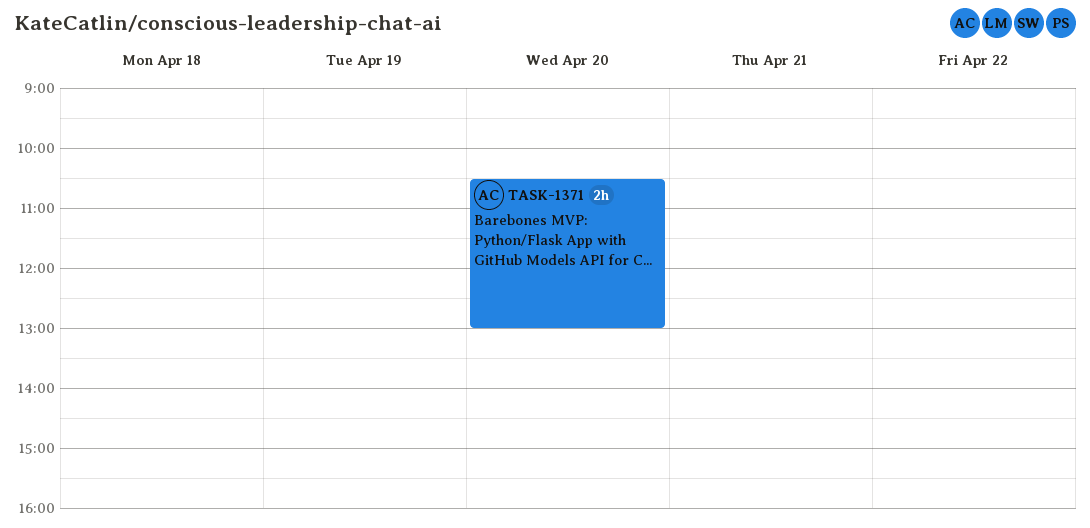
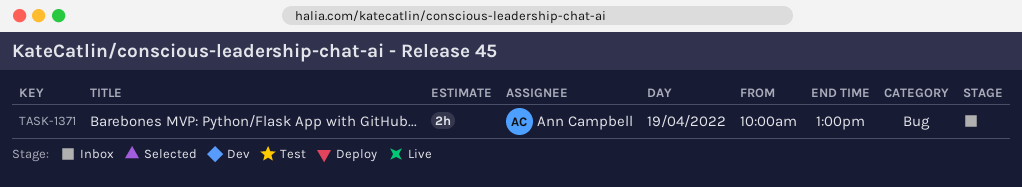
TASK-1371, day: Apr 20 -> Apr 19
TASK-1371, begins: 10:30 -> 10:00

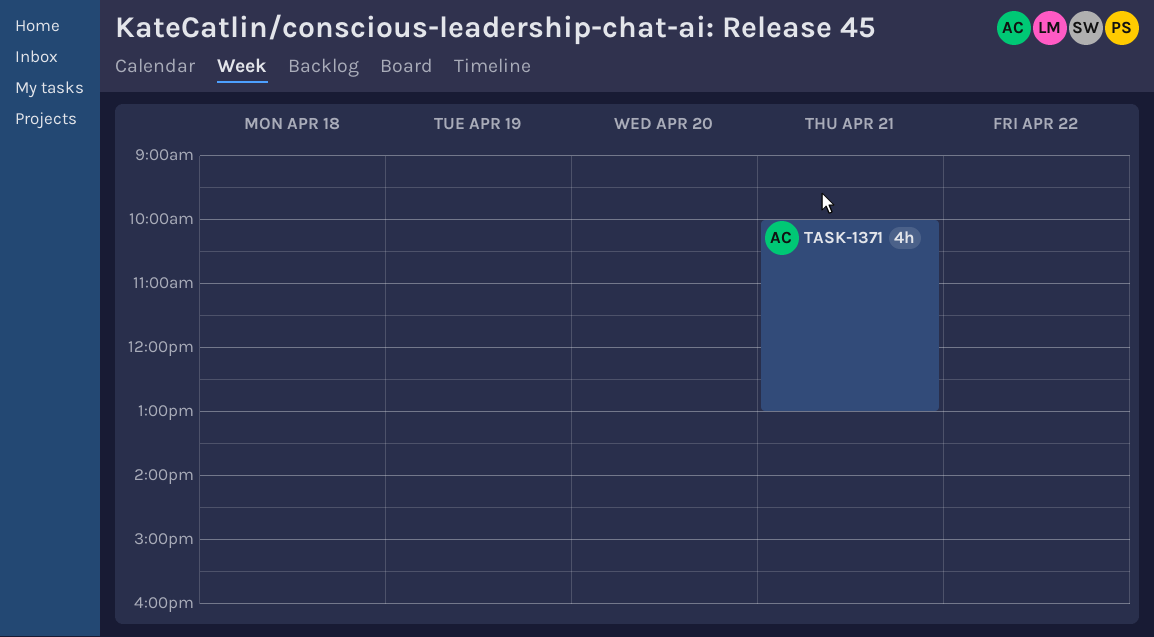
TASK-1371, estimate: 2h -> 4h
TASK-1371, day: Apr 19 -> Apr 21

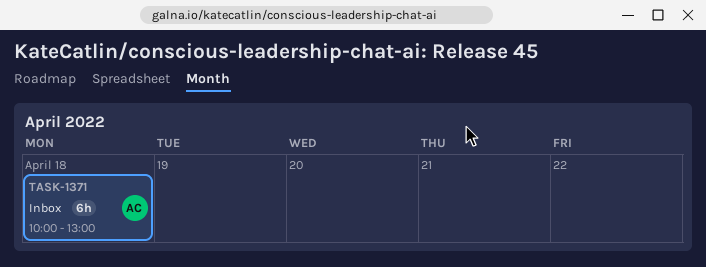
TASK-1371, estimate: 4h -> 6h
TASK-1371, day: Apr 21 -> Apr 18

